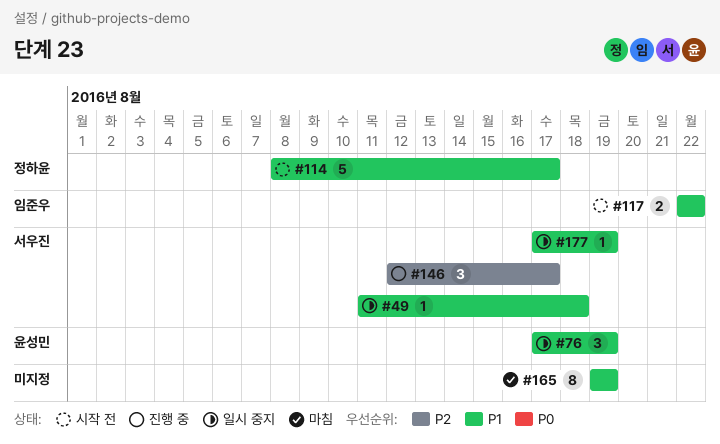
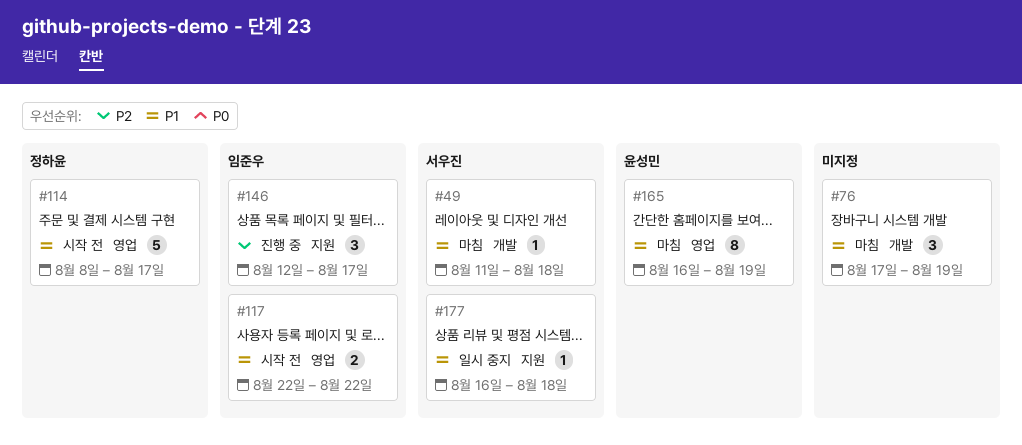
#49, status: 일시 중지 -> 마침
#76, status: 일시 중지 -> 마침
#76, owner: 윤성민 -> none
#146, owner: 서우진 -> 임준우
#165, owner: none -> 윤성민
#165, start: Aug 19 -> Aug 16
#177, start: Aug 17 -> Aug 16
#177, due: Aug 19 -> Aug 18

